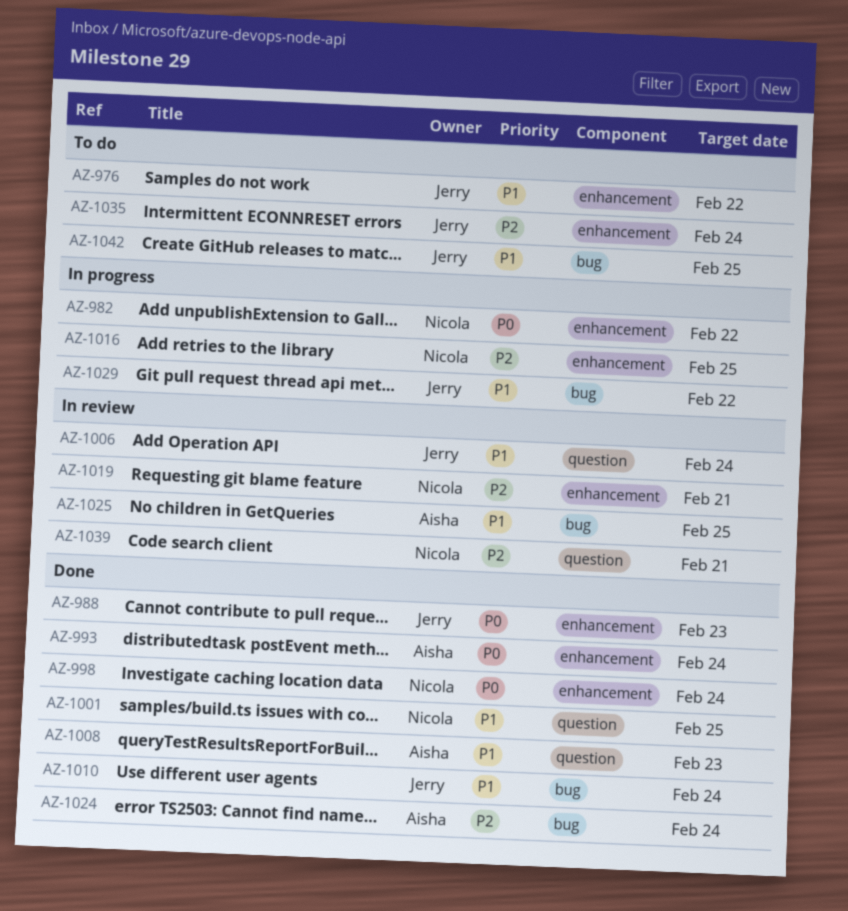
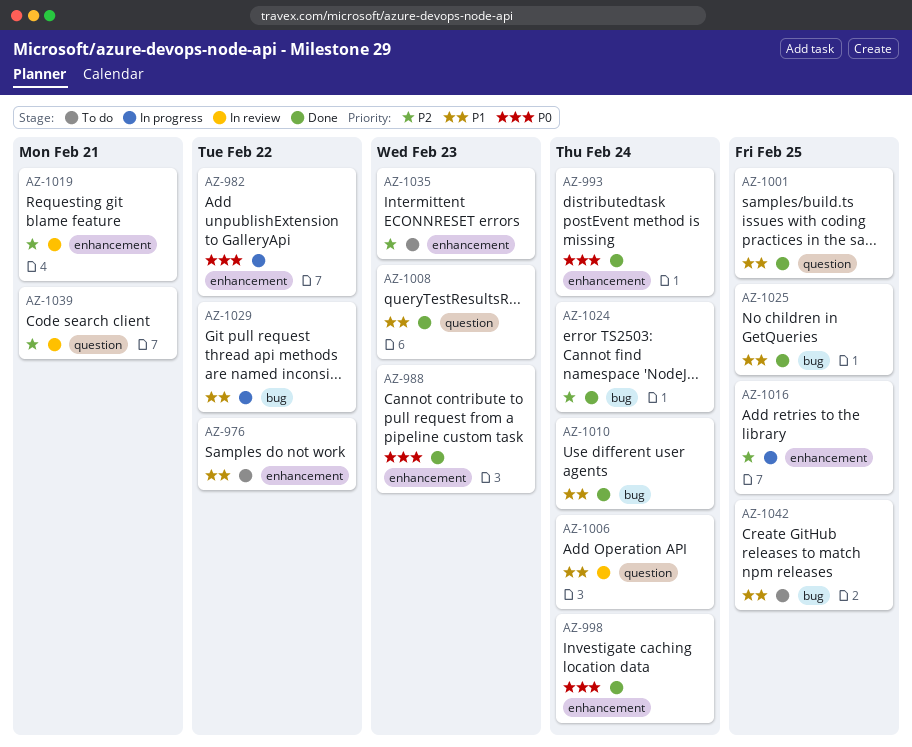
AZ-1025, status: In review -> Done
AZ-1035, due: Feb 24 -> Feb 23

